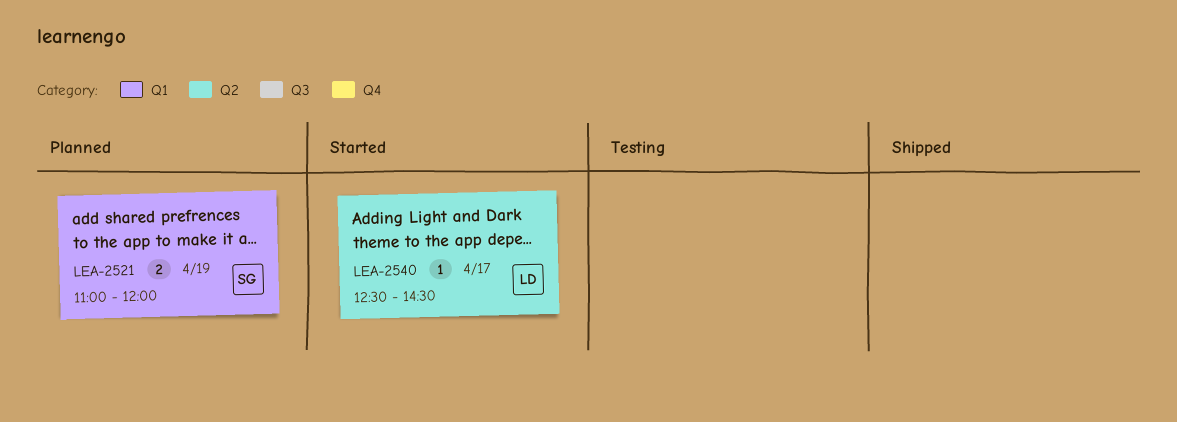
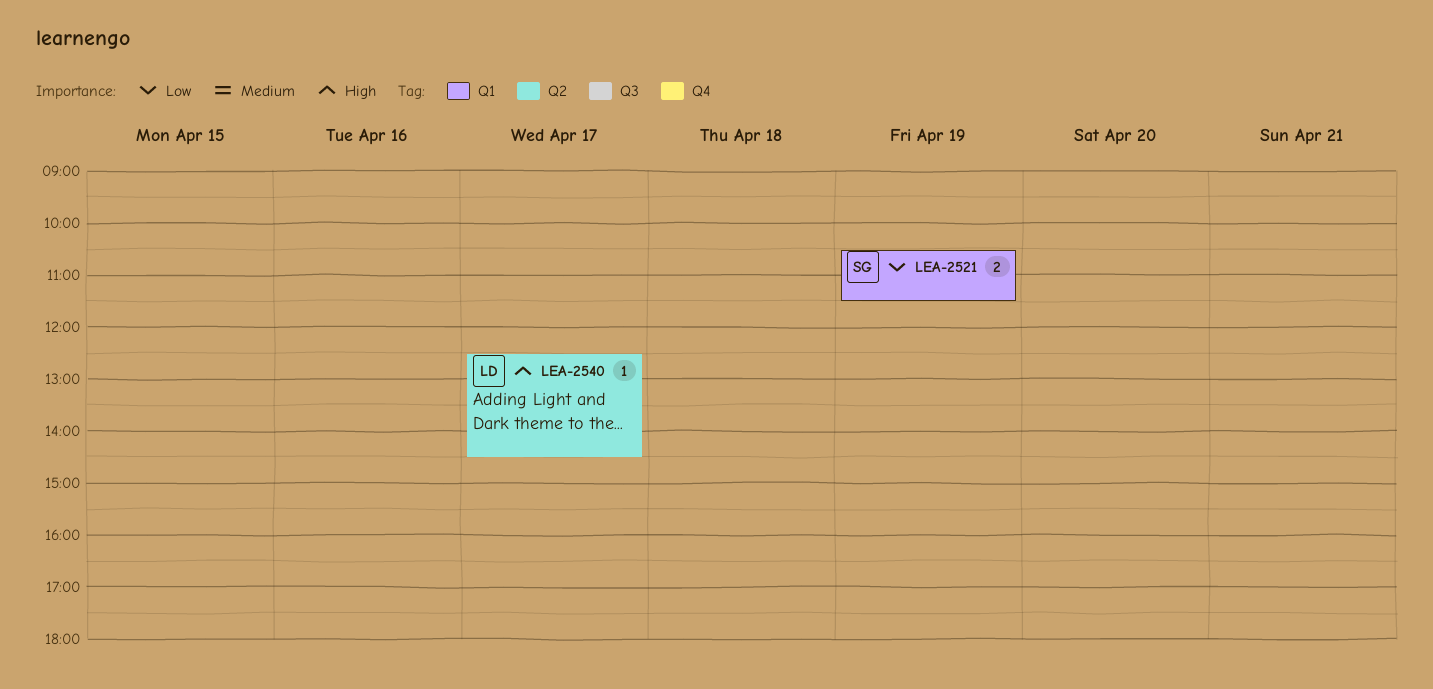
LEA-2521, begins: 11:00 -> 10:30
LEA-2521, ends: 12:00 -> 11:30

